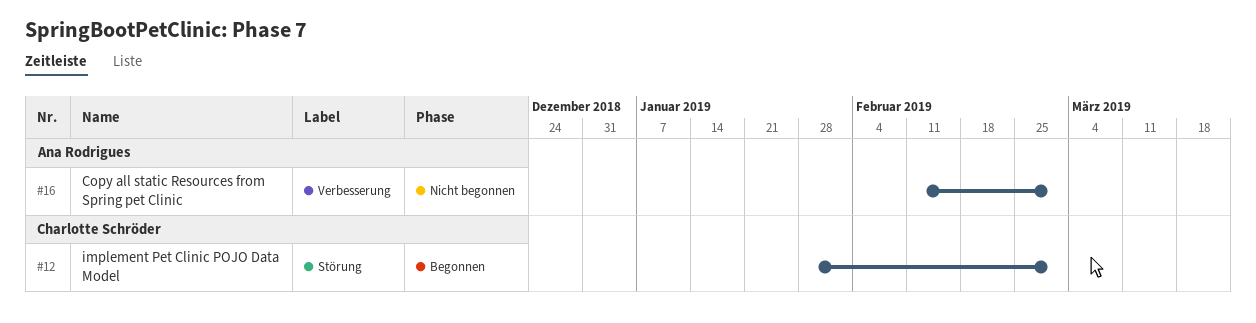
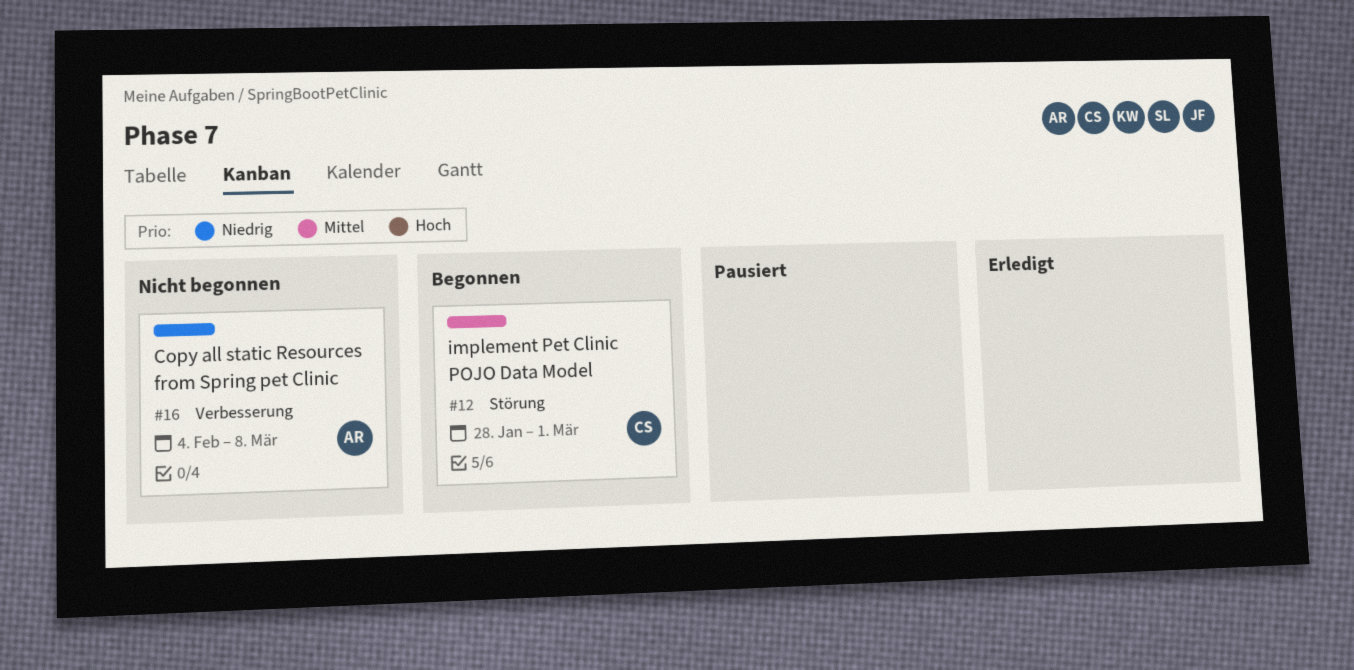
#16, start: Feb 11 -> Feb 4
#16, due: Mar 1 -> Mar 8

